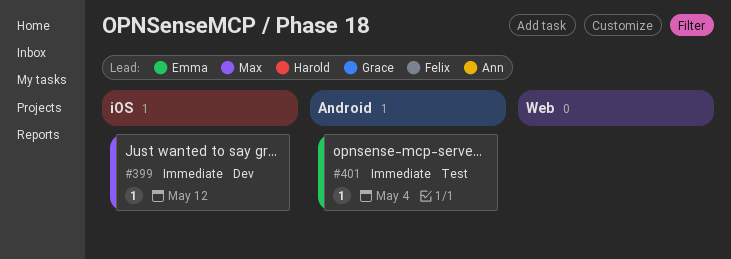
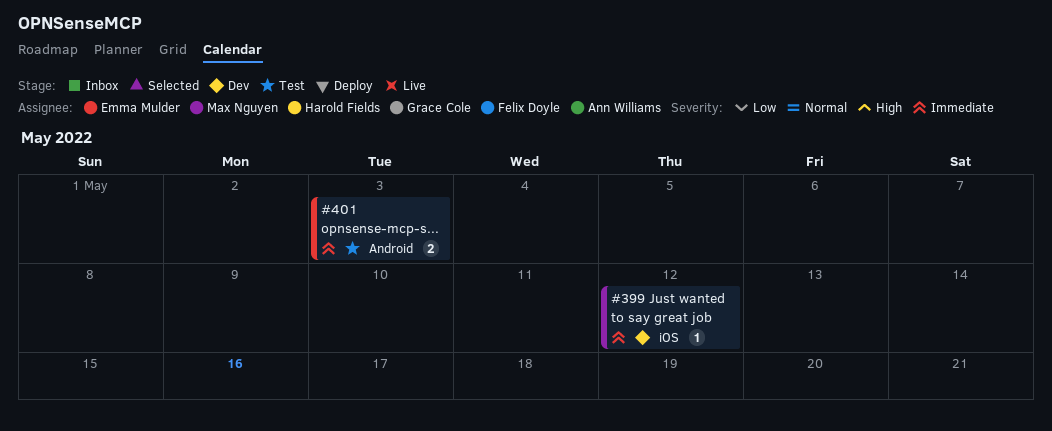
#401, estimate: 1 -> 2
#401, due: May 4 -> May 3

